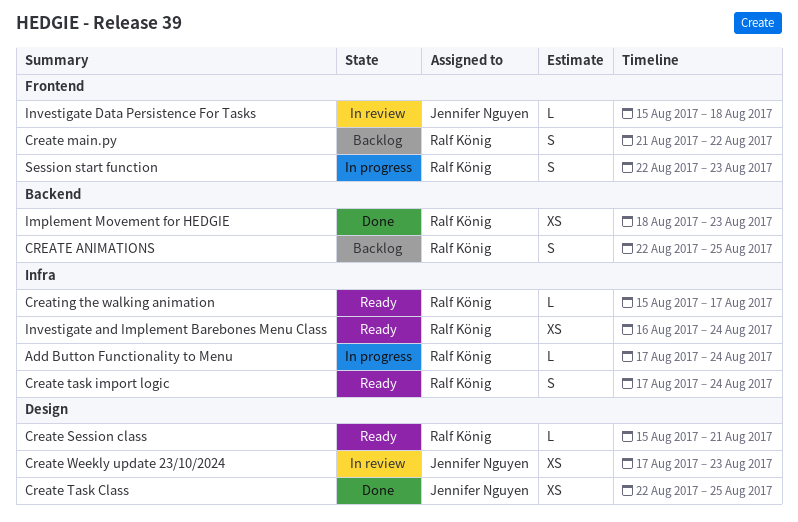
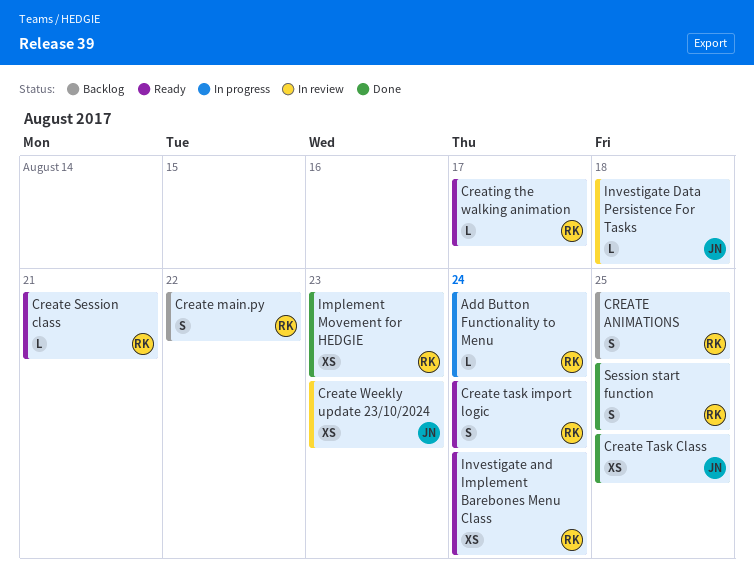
Session start function, status: In progress -> Done
Session start function, due: Aug 23 -> Aug 25

